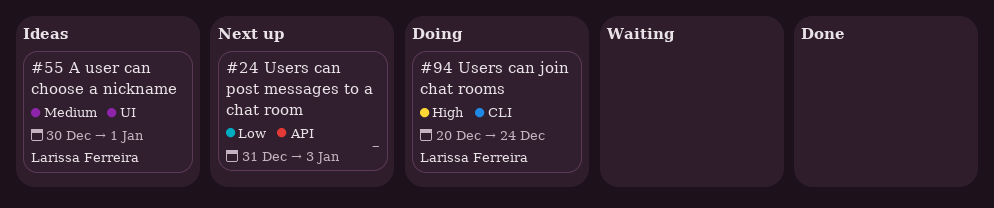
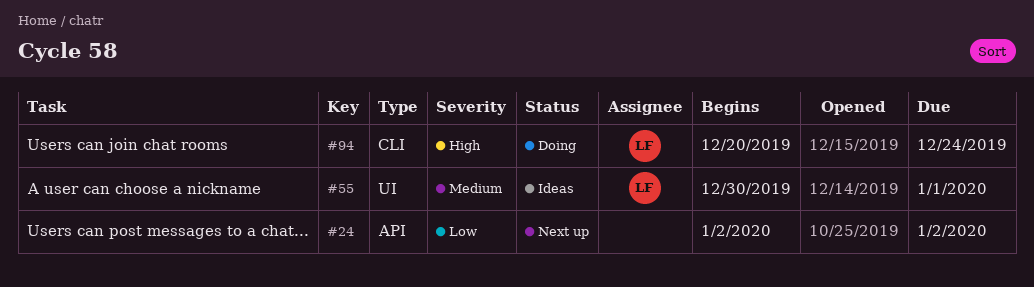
#24, start: Dec 31 -> Jan 2
#24, due: Jan 3 -> Jan 2

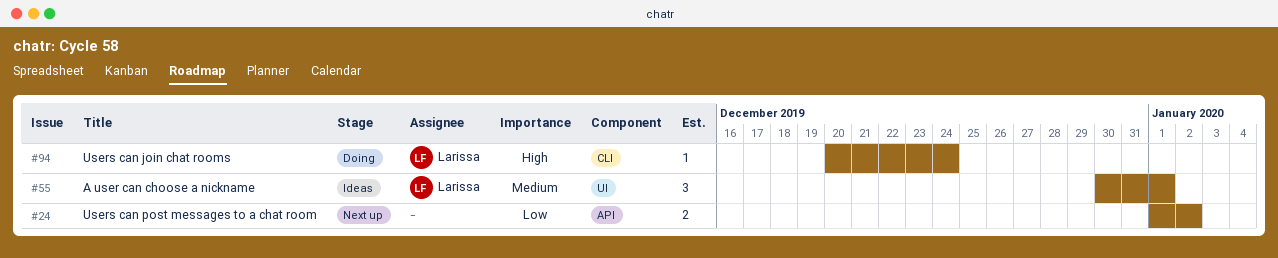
#24, start: Jan 2 -> Jan 1

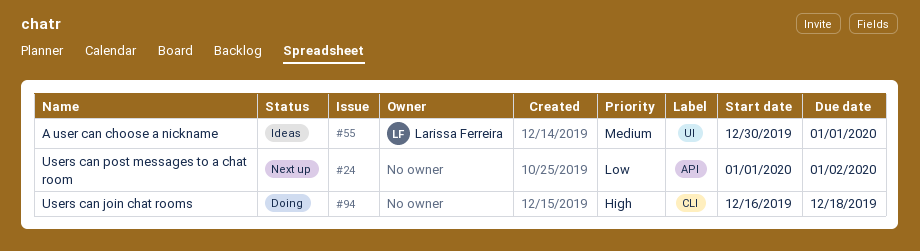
#94, owner: Larissa Ferreira -> none
#94, start: Dec 20 -> Dec 16
#94, due: Dec 24 -> Dec 18

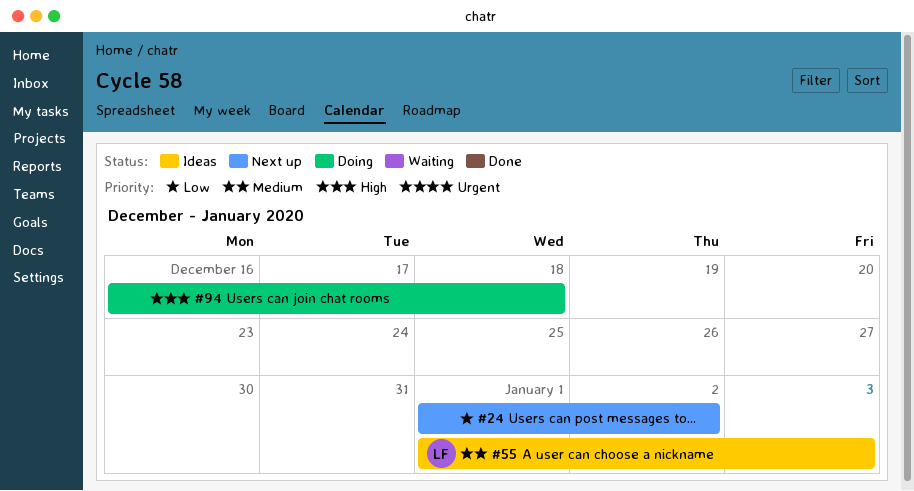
#55, start: Dec 30 -> Jan 1
#55, due: Jan 1 -> Jan 3

